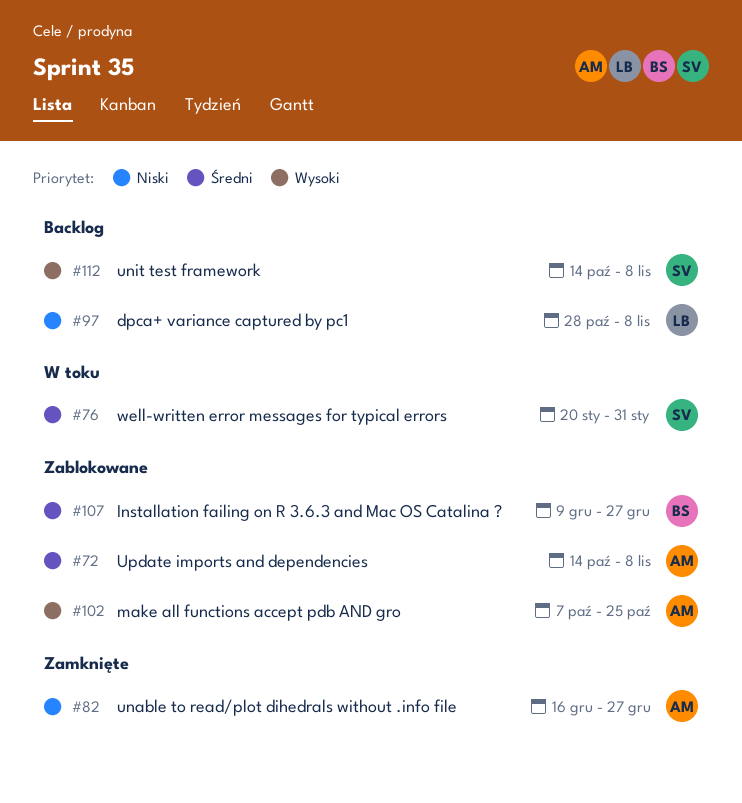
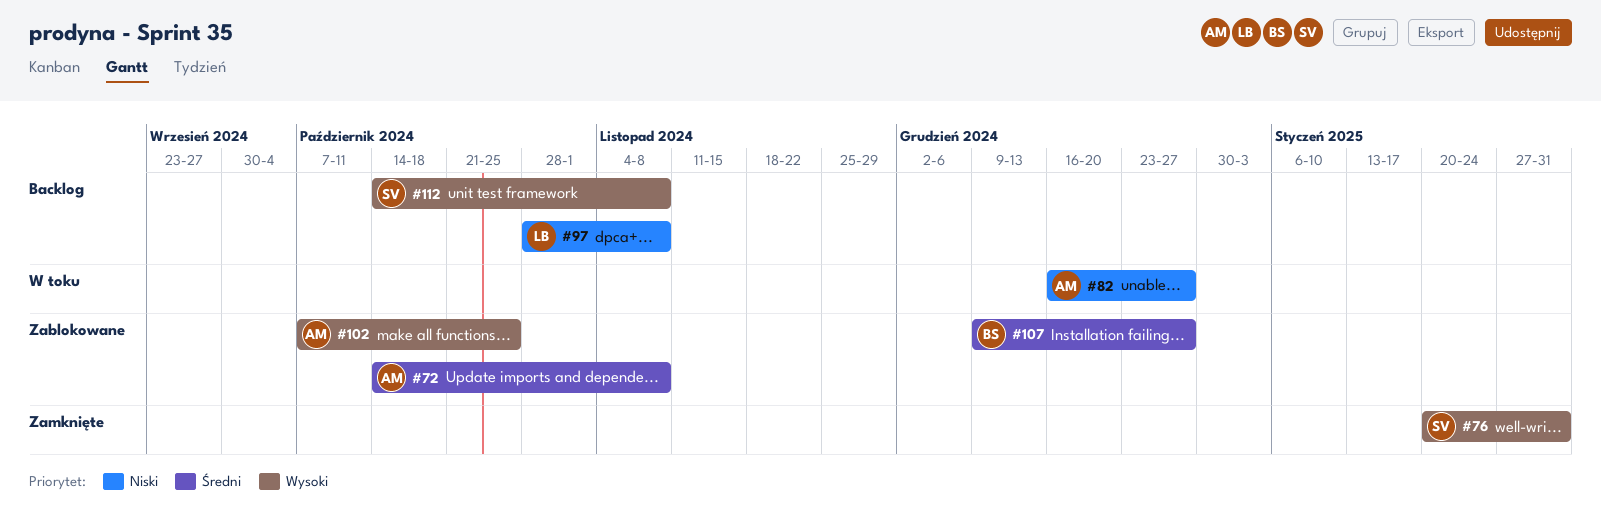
#76, status: W toku -> Zamknięte
#76, priority: Średni -> Wysoki
#82, status: Zamknięte -> W toku

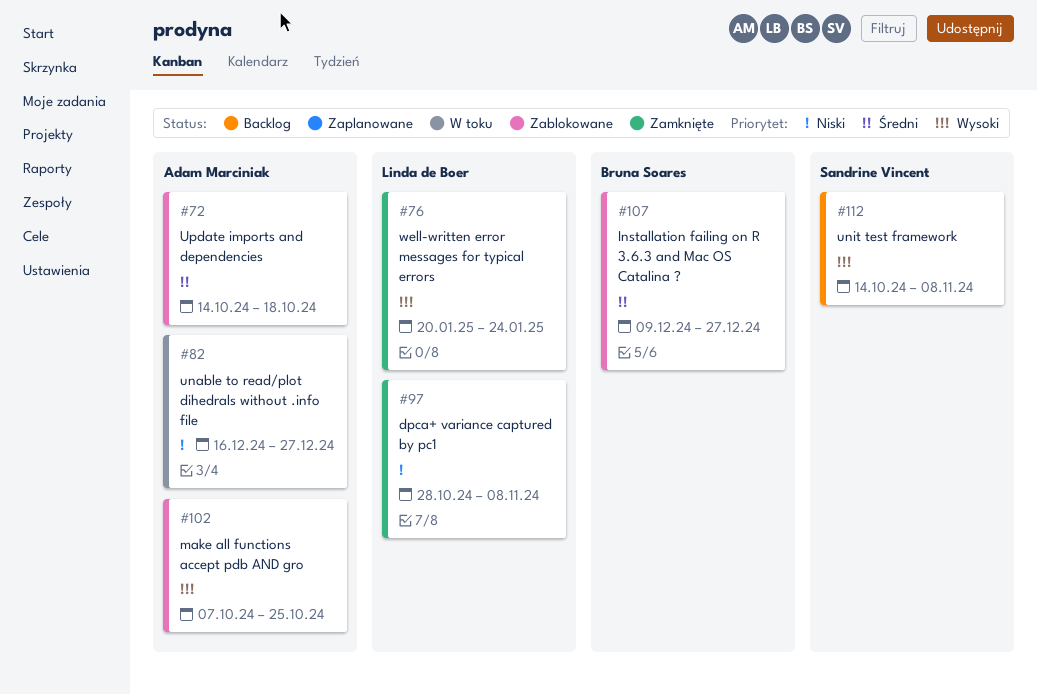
#72, due: Nov 8 -> Oct 18
#76, owner: Sandrine Vincent -> Linda de Boer
#76, due: Jan 31 -> Jan 24
#97, status: Backlog -> Zamknięte

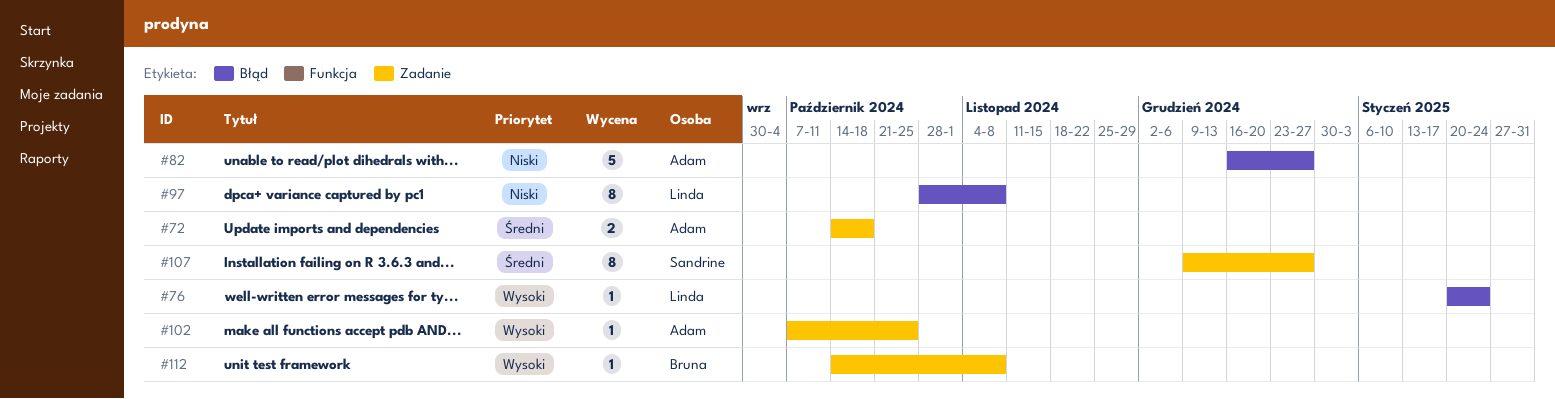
#107, owner: Bruna Soares -> Sandrine Vincent
#112, owner: Sandrine Vincent -> Bruna Soares

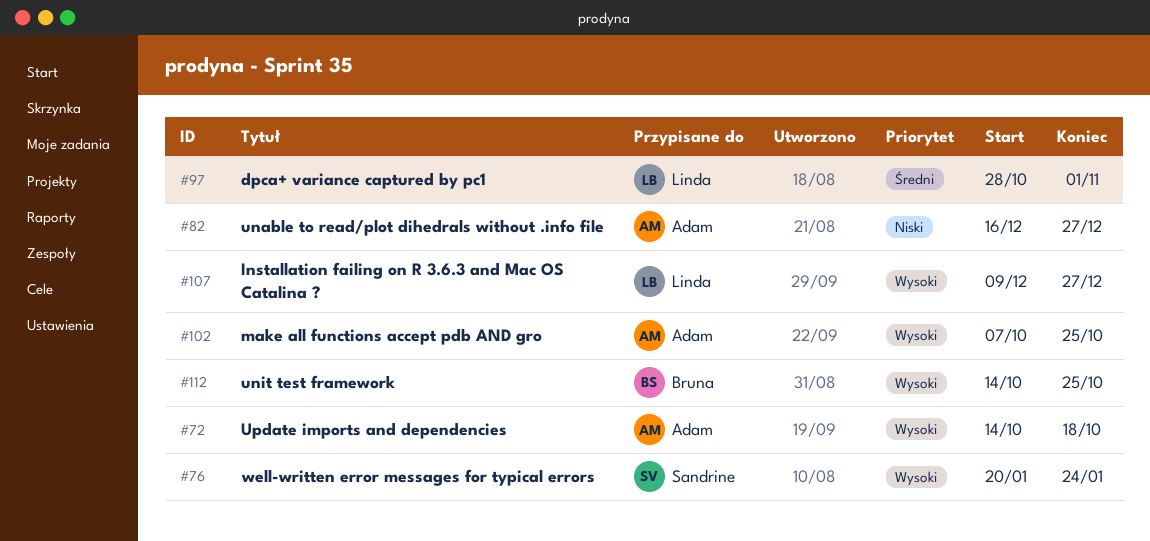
#72, priority: Średni -> Wysoki
#76, owner: Linda -> Sandrine
#97, priority: Niski -> Średni
#97, due: Nov 8 -> Nov 1
#107, owner: Sandrine -> Linda
#107, priority: Średni -> Wysoki
#112, due: Nov 8 -> Oct 25

